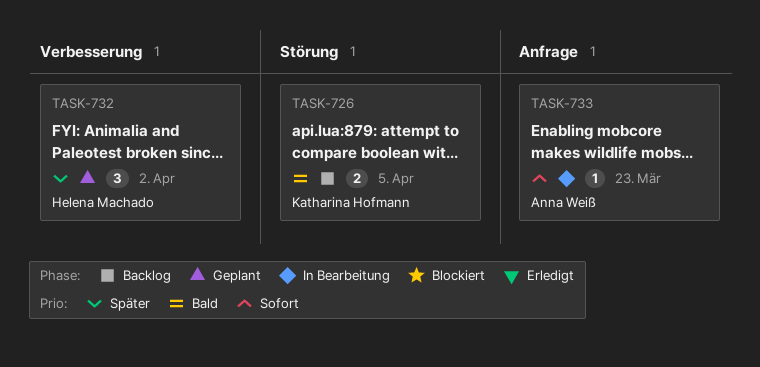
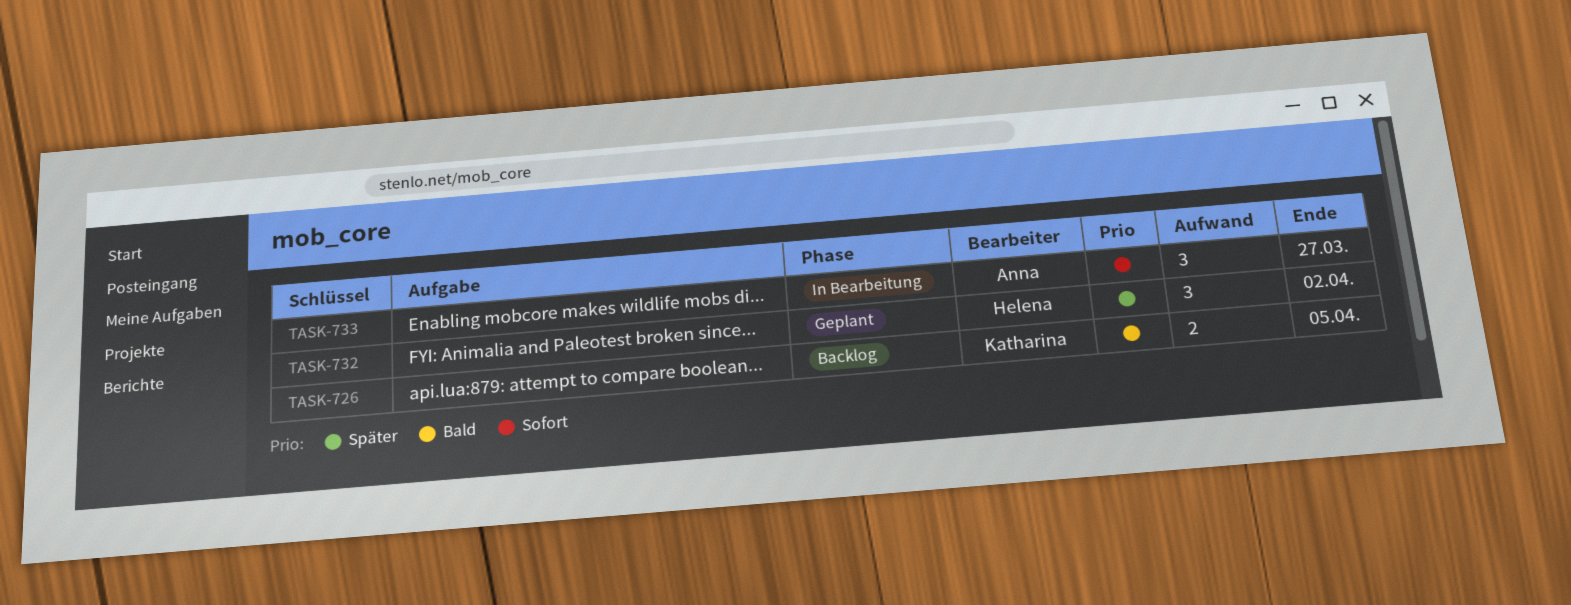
TASK-733, estimate: 1 -> 3
TASK-733, due: Mar 23 -> Mar 27

